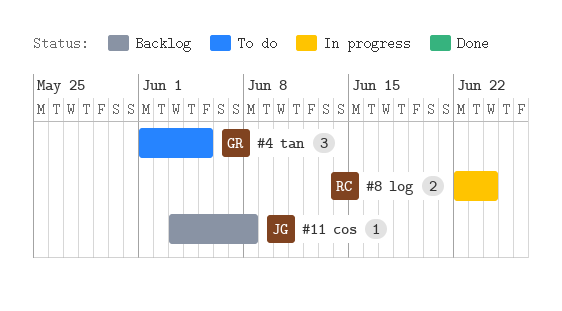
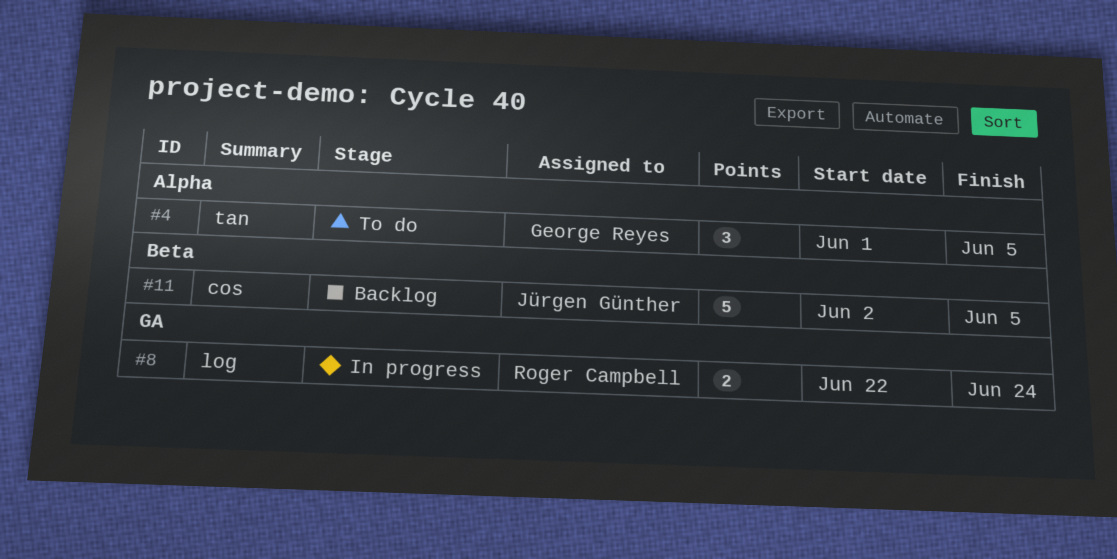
#11, estimate: 1 -> 5
#11, start: Jun 3 -> Jun 2
#11, due: Jun 8 -> Jun 5

